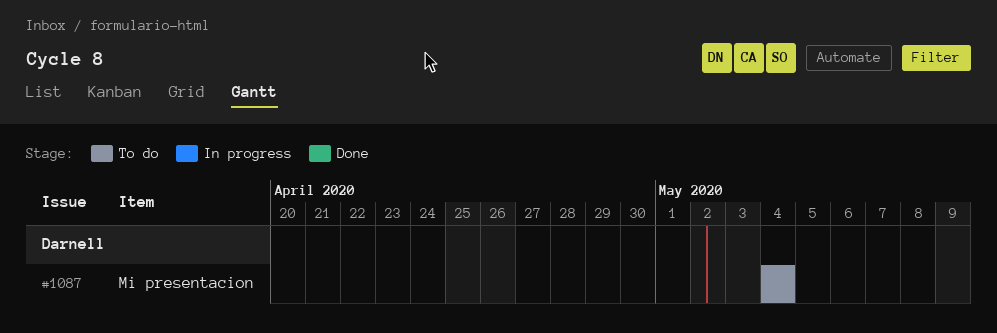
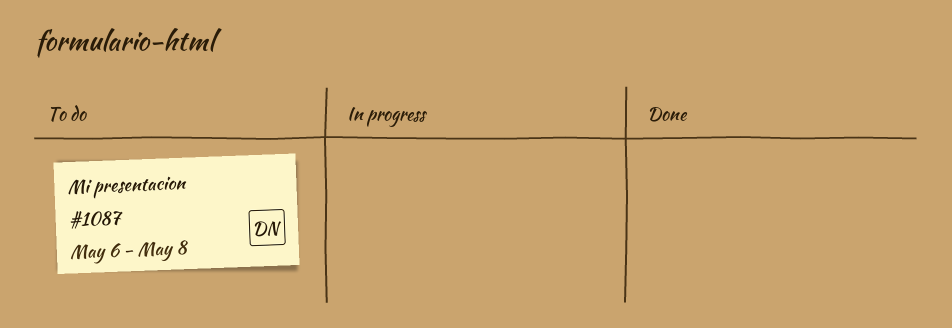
#1087, start: May 4 -> May 6
#1087, due: May 4 -> May 8

